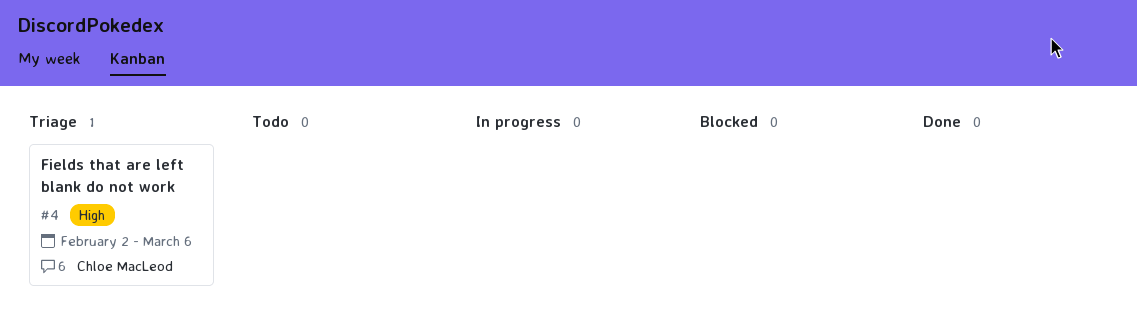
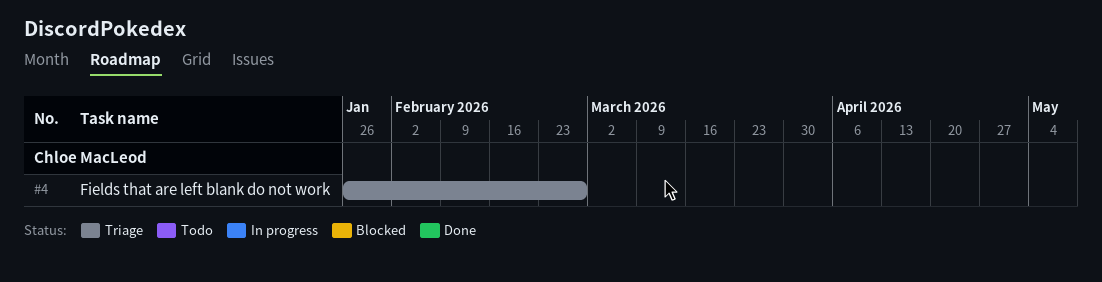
#4, start: Feb 2 -> Jan 26
#4, due: Mar 6 -> Feb 27

